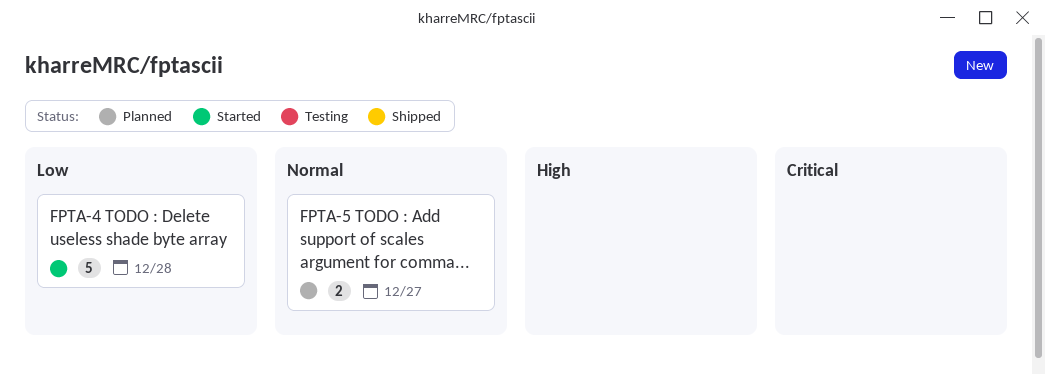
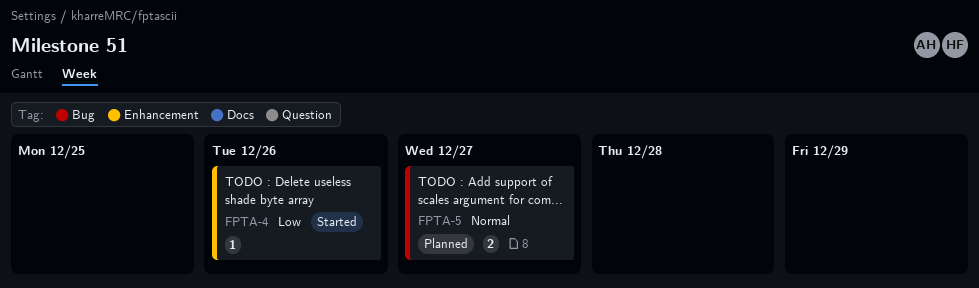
FPTA-4, estimate: 5 -> 1
FPTA-4, due: Dec 28 -> Dec 26

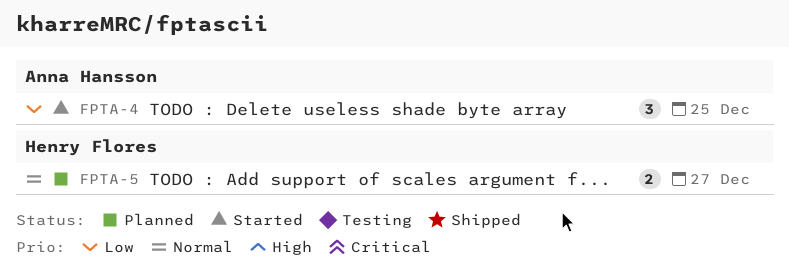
FPTA-4, estimate: 1 -> 3
FPTA-4, due: Dec 26 -> Dec 25

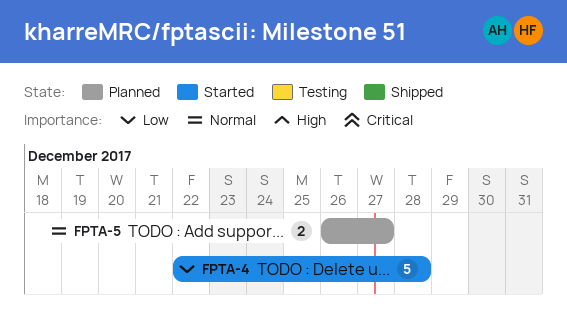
FPTA-4, estimate: 3 -> 5
FPTA-4, due: Dec 25 -> Dec 28

